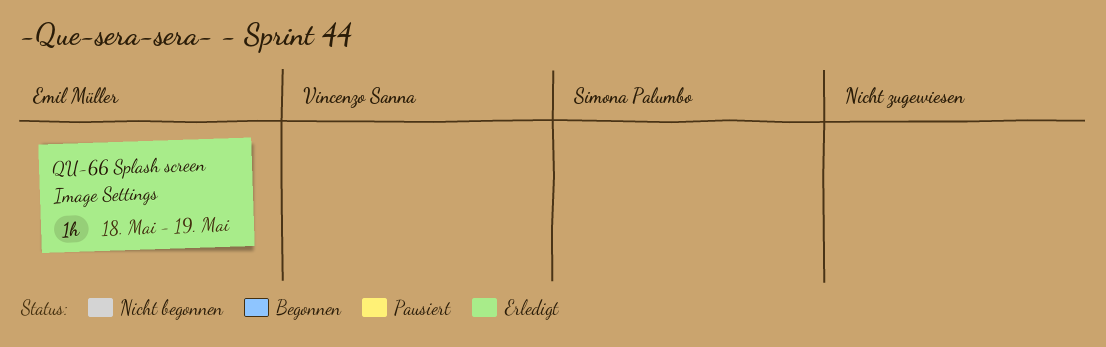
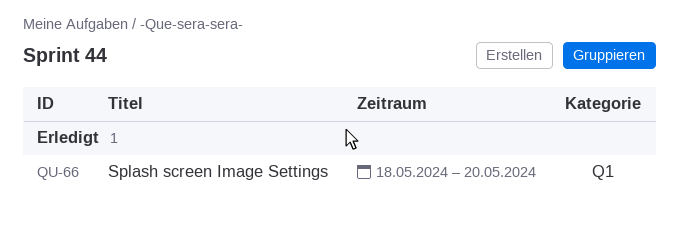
QU-66, due: May 19 -> May 20

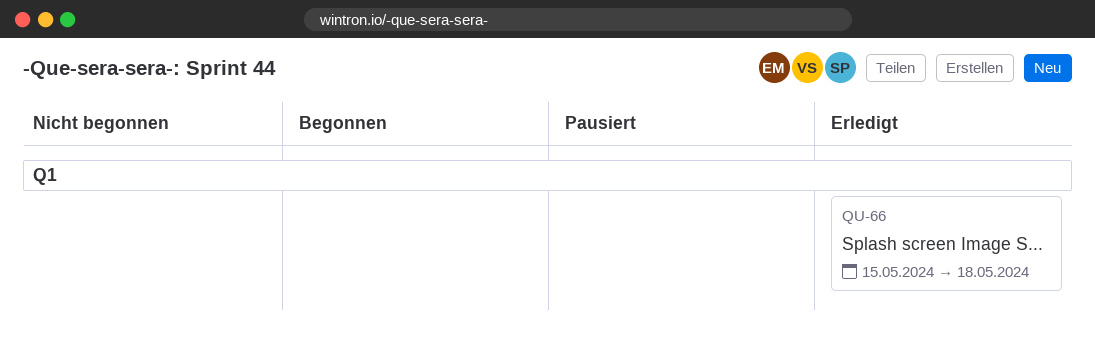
QU-66, start: May 18 -> May 15
QU-66, due: May 20 -> May 18

